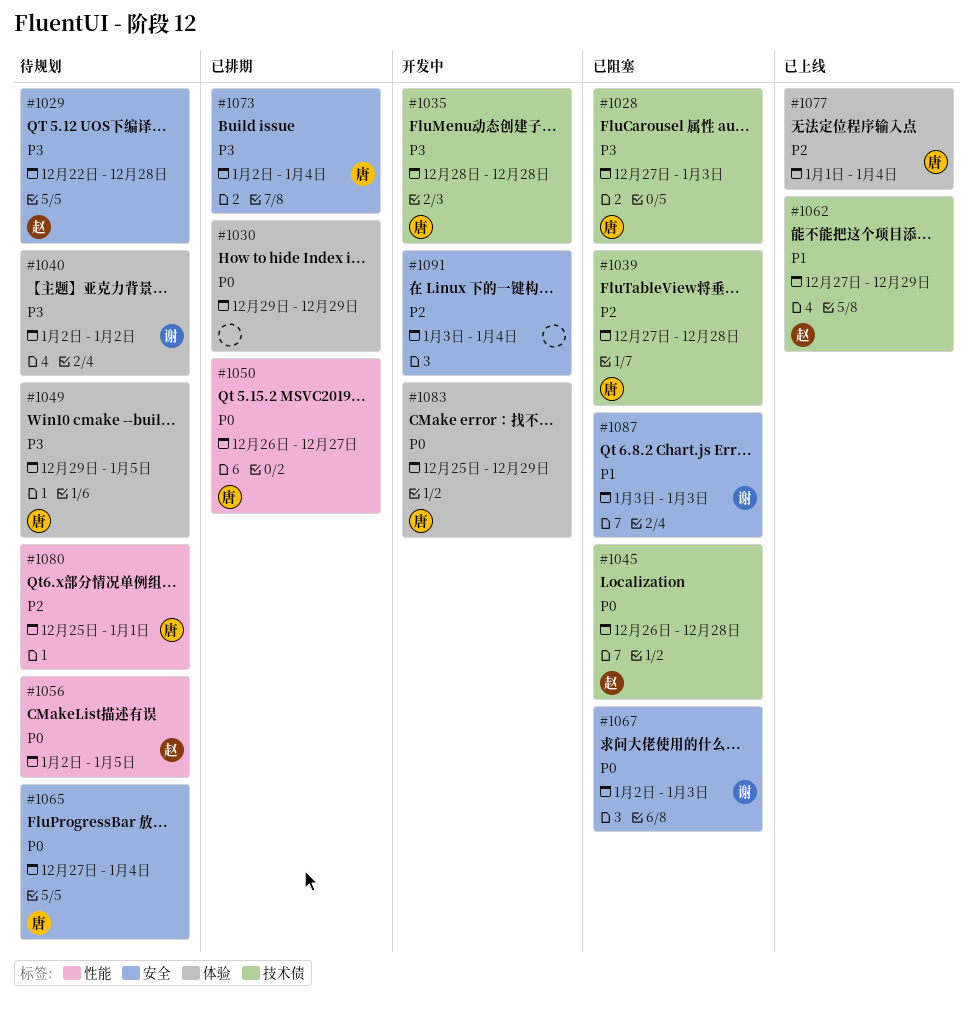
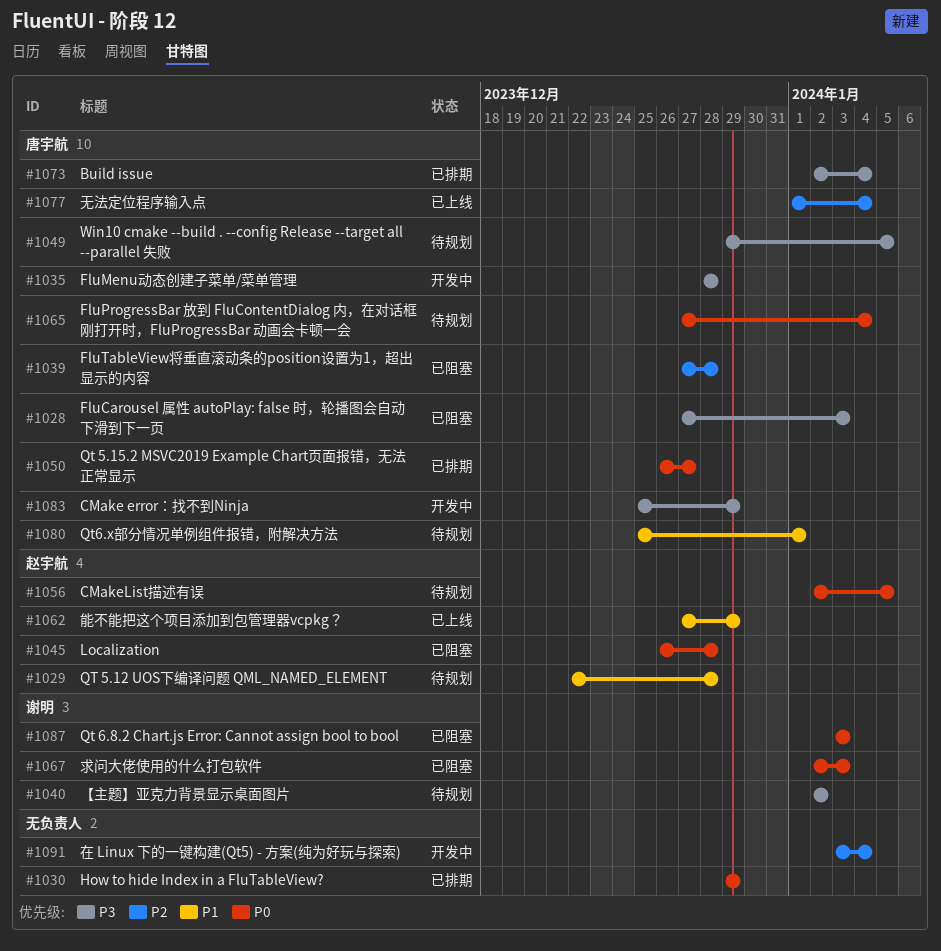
#1029, priority: P3 -> P1
#1080, priority: P2 -> P1
#1083, priority: P0 -> P3
#1087, priority: P1 -> P0

